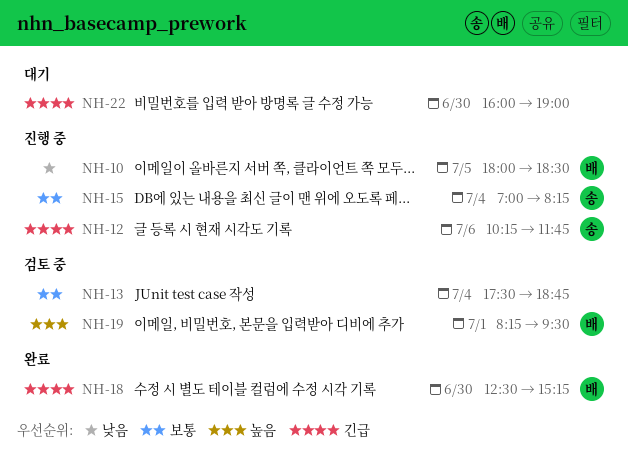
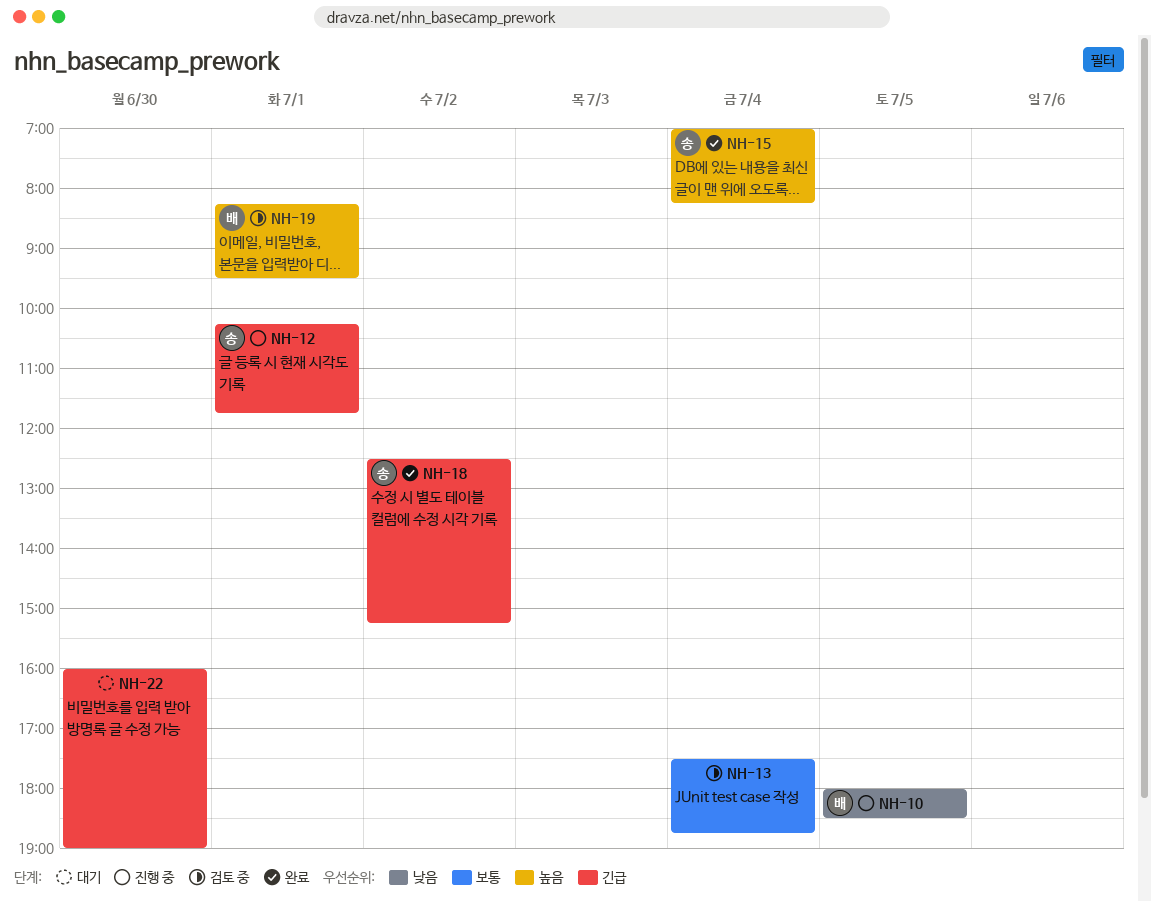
NH-12, day: Jul 6 -> Jul 1
NH-15, status: 진행 중 -> 완료
NH-15, priority: 보통 -> 높음
NH-18, owner: 배 -> 송
NH-18, day: Jun 30 -> Jul 2

